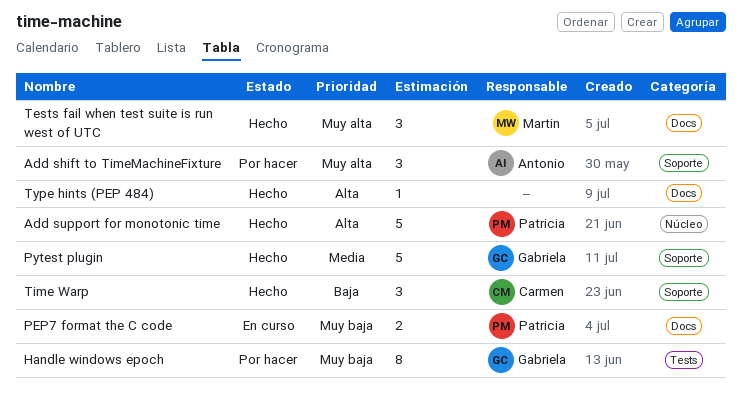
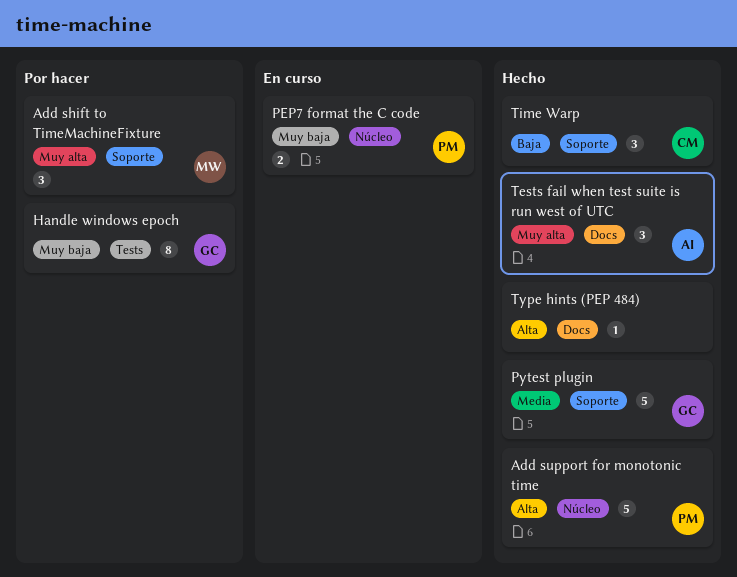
Add shift to TimeMachineFixture, owner: Antonio -> Martin
PEP7 format the C code, label: Docs -> Núcleo
Tests fail when test suite is run west of UTC, owner: Martin -> Antonio

